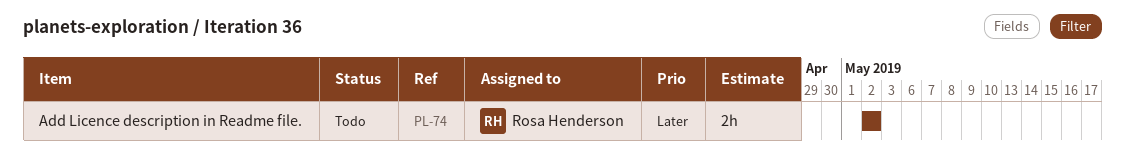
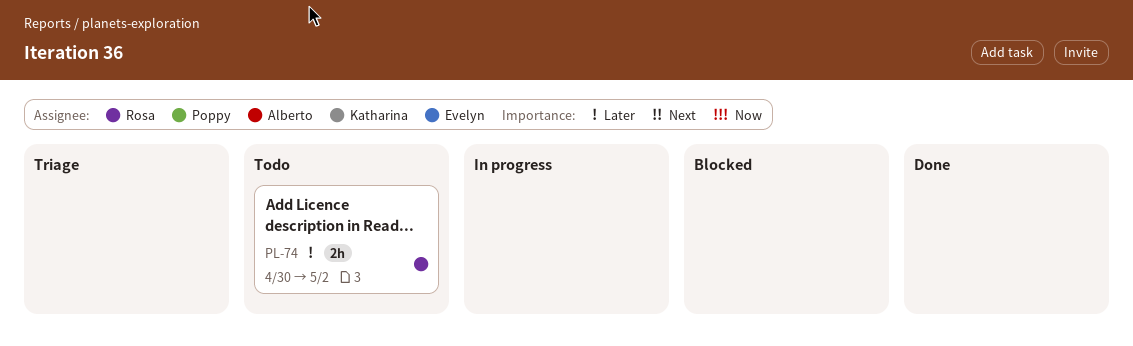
PL-74, start: May 2 -> Apr 30

